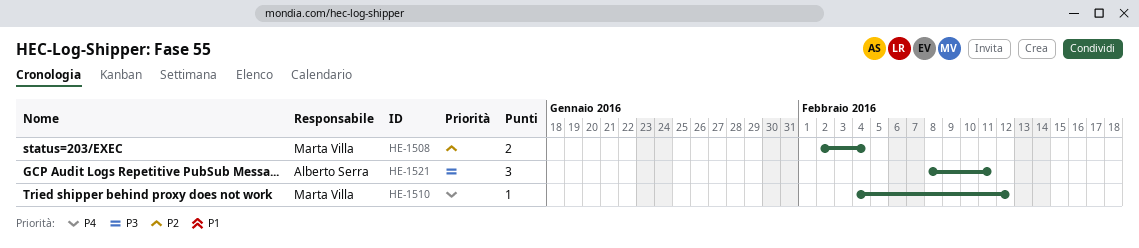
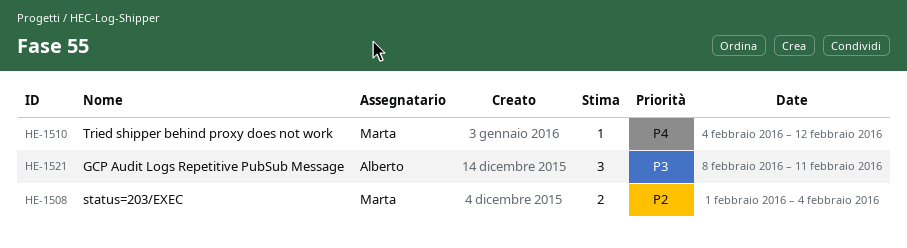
HE-1508, start: Feb 2 -> Feb 1

